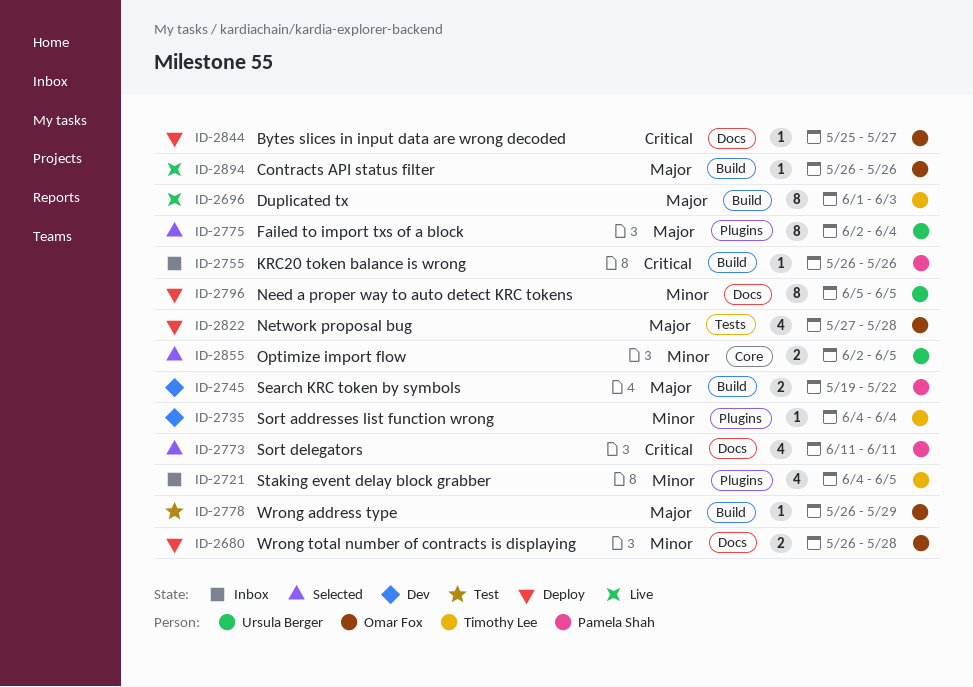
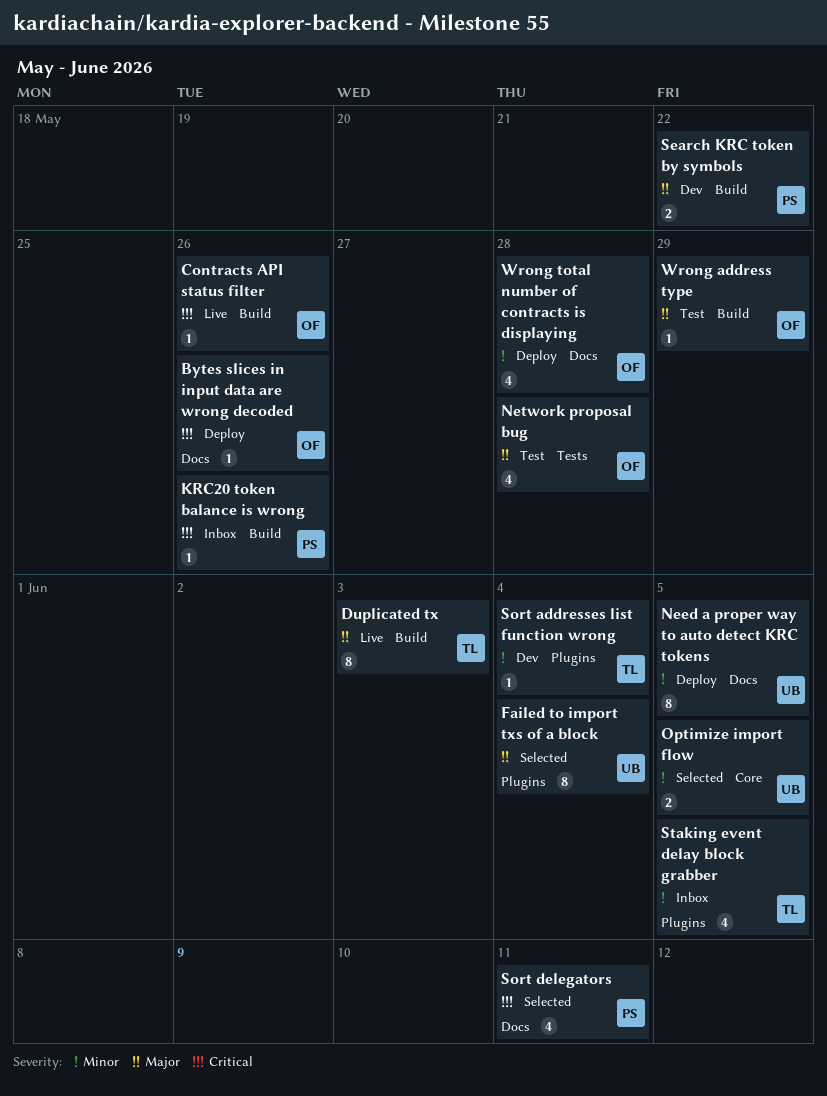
Bytes slices in input data are wrong decoded, due: May 27 -> May 26
Contracts API status filter, priority: Major -> Critical
Network proposal bug, status: Deploy -> Test
Wrong total number of contracts is displaying, estimate: 2 -> 4

